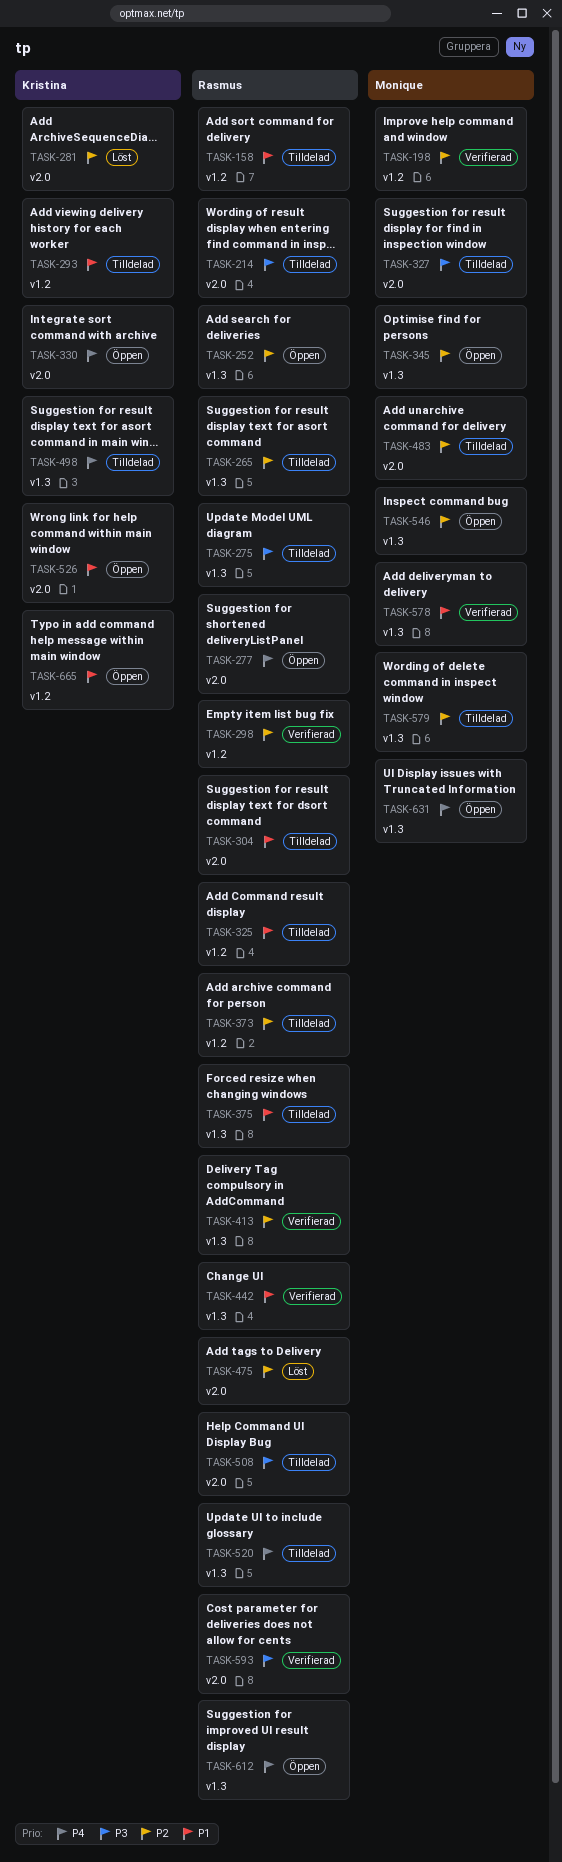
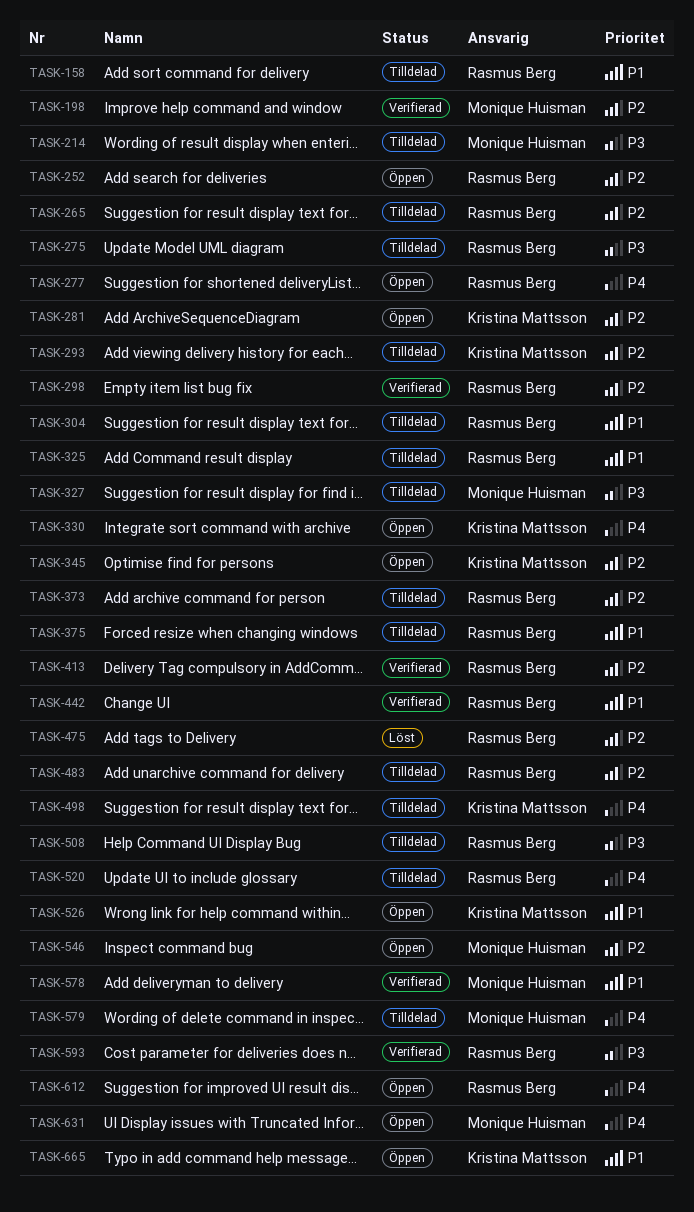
TASK-214, owner: Rasmus Berg -> Monique Huisman
TASK-281, status: Löst -> Öppen
TASK-293, priority: P1 -> P2
TASK-345, owner: Monique Huisman -> Kristina Mattsson
TASK-483, owner: Monique Huisman -> Rasmus Berg
TASK-579, priority: P2 -> P4

